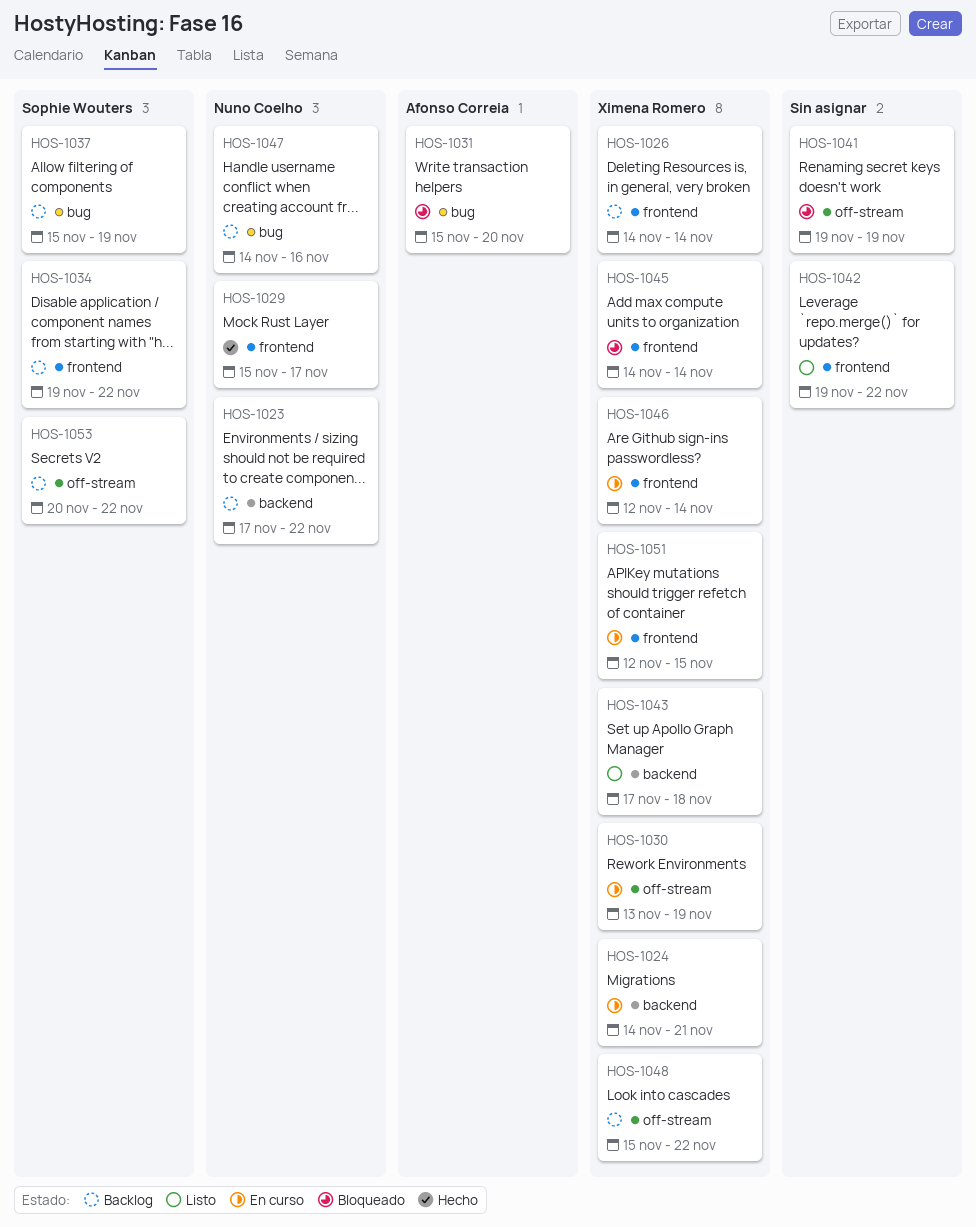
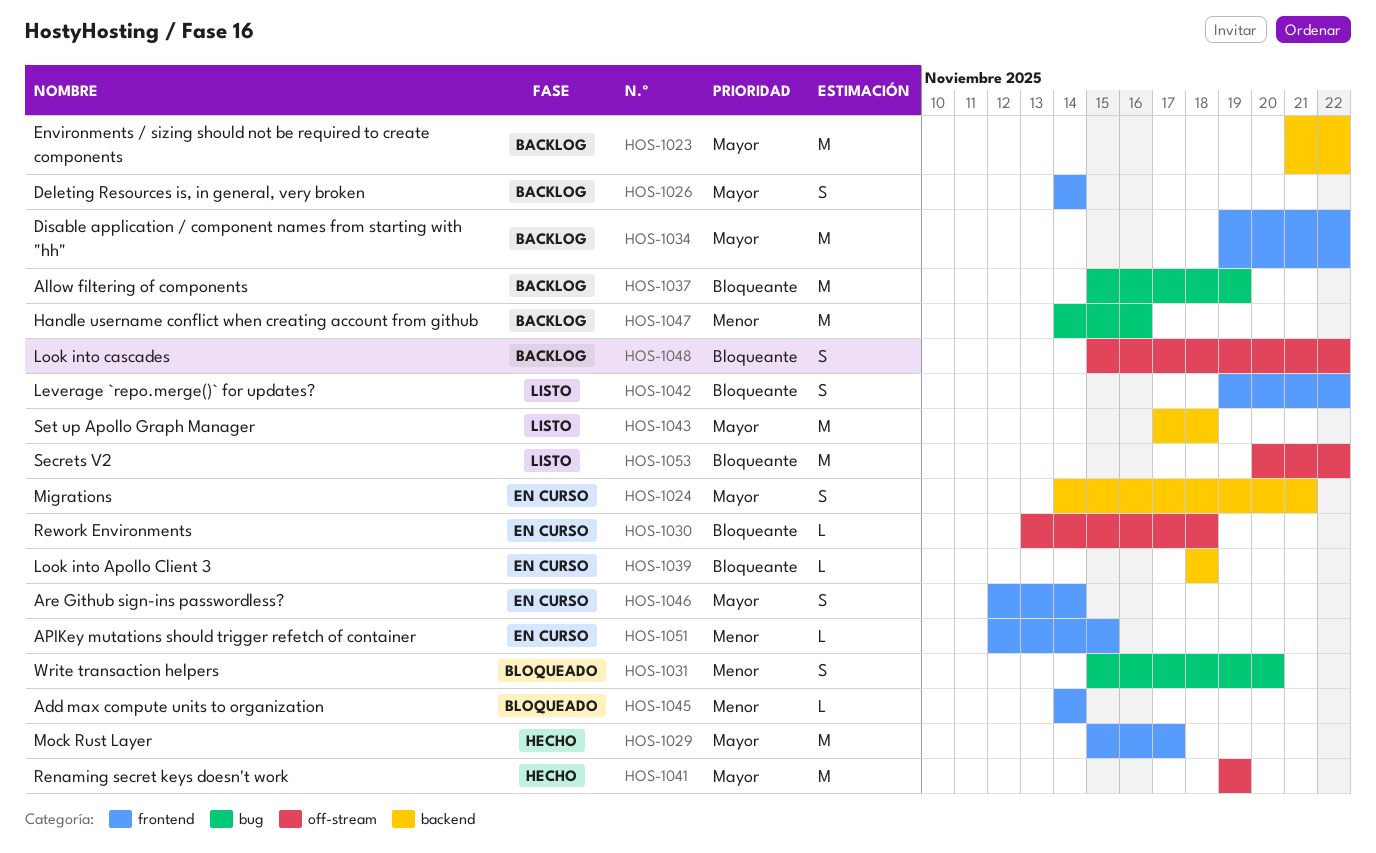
HOS-1023, start: Nov 17 -> Nov 21
HOS-1030, due: Nov 19 -> Nov 18
HOS-1039: none -> present
HOS-1041, status: Bloqueado -> Hecho
HOS-1053, status: Backlog -> Listo

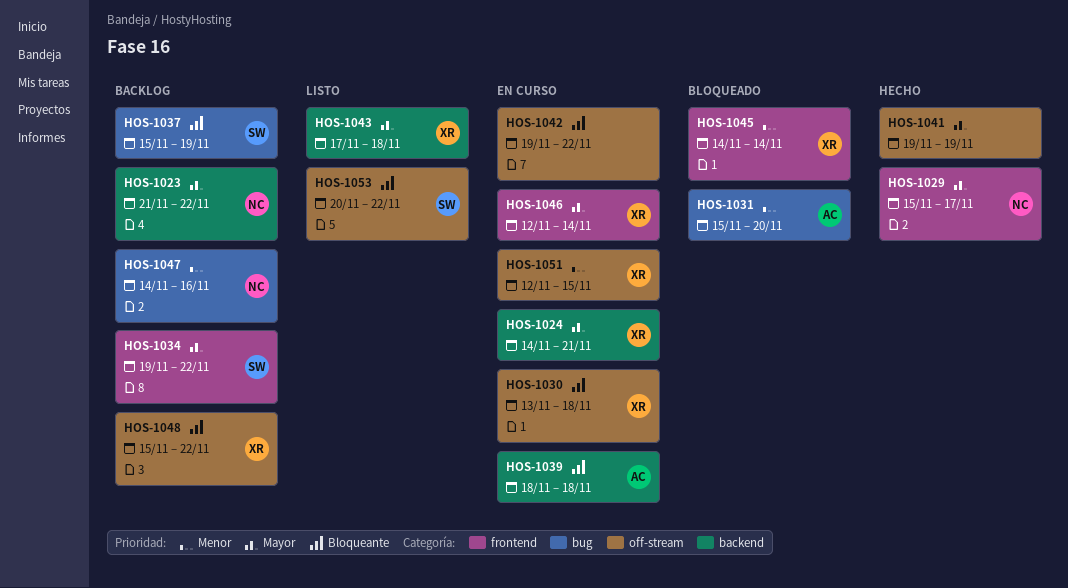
HOS-1026: present -> none
HOS-1042, status: Listo -> En curso
HOS-1042, label: frontend -> off-stream
HOS-1051, label: frontend -> off-stream

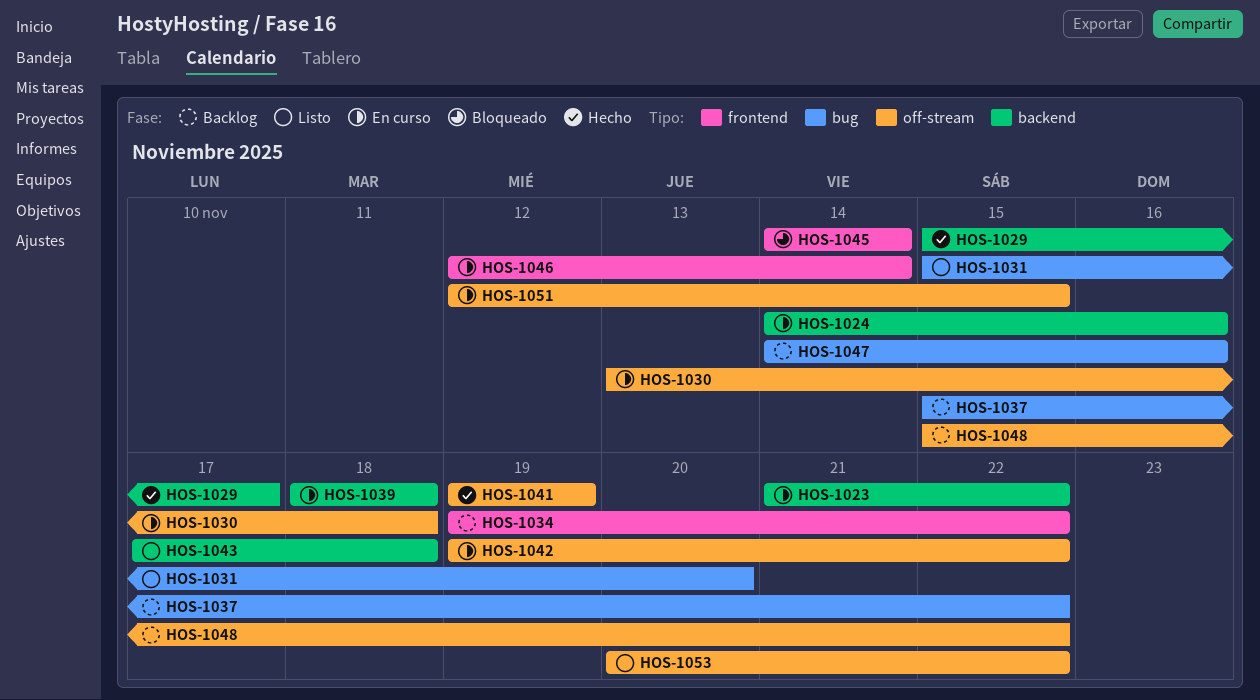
HOS-1023, status: Backlog -> En curso
HOS-1024, due: Nov 21 -> Nov 16
HOS-1029, label: frontend -> backend
HOS-1031, status: Bloqueado -> Listo
HOS-1037, due: Nov 19 -> Nov 22

